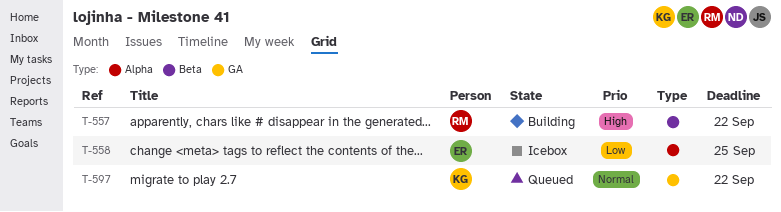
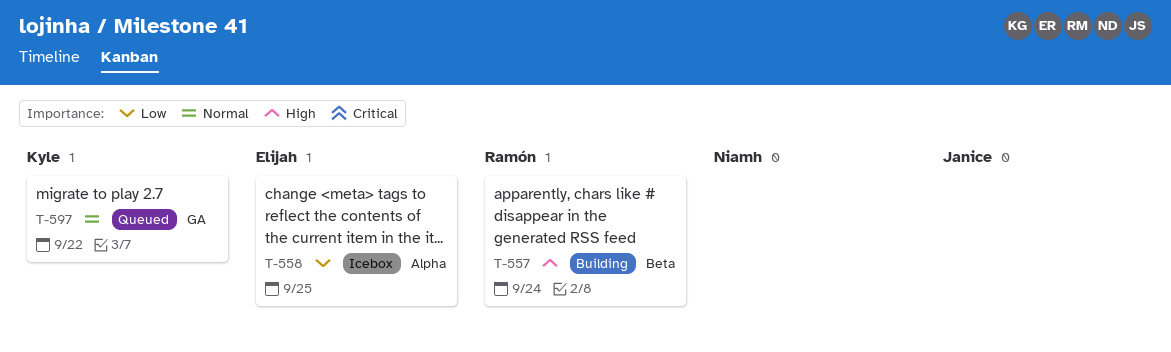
T-557, due: Sep 22 -> Sep 24

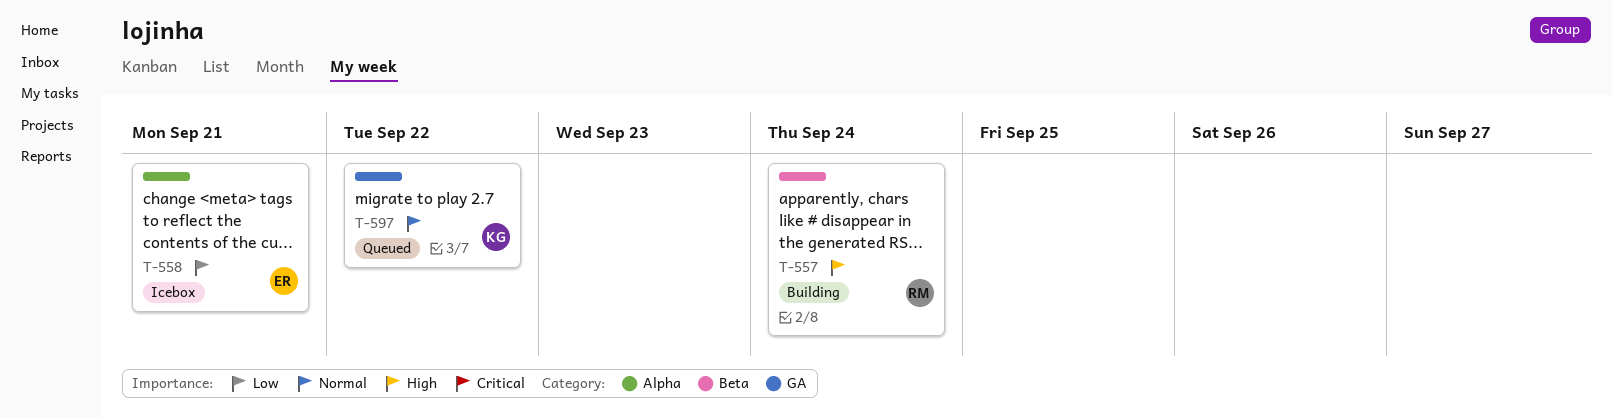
T-558, due: Sep 25 -> Sep 21

